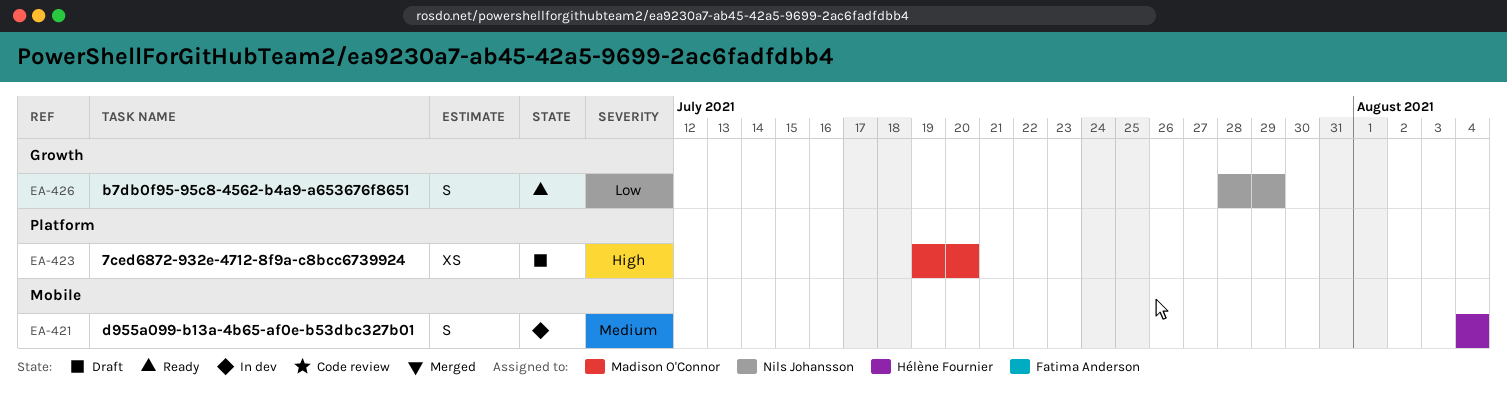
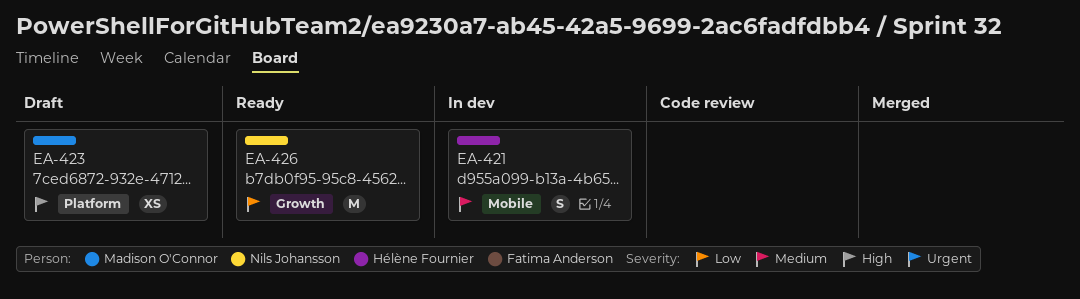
EA-426, estimate: S -> M

